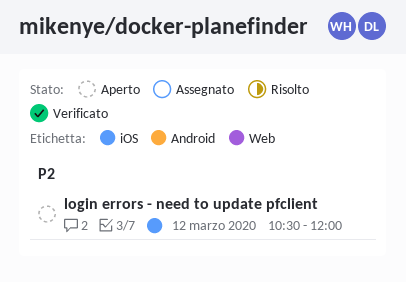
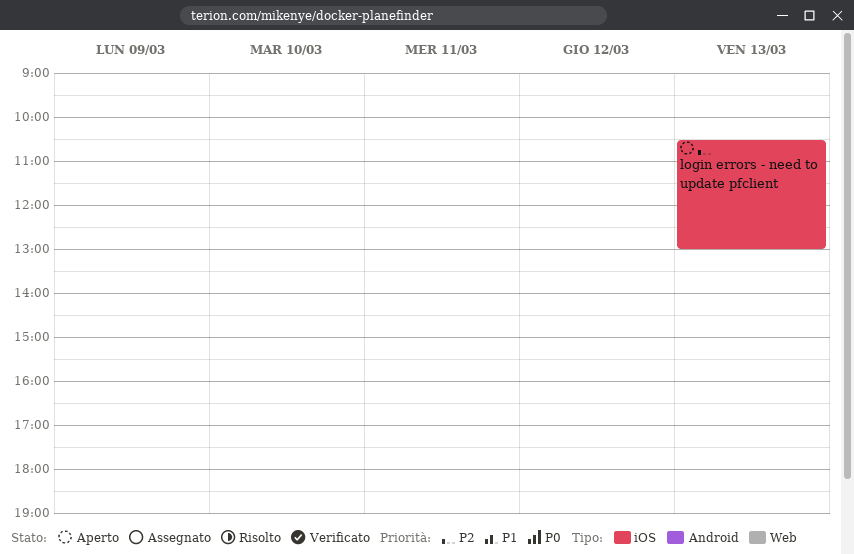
login errors - need to update pfclient, day: Mar 12 -> Mar 13
login errors - need to update pfclient, ends: 12:00 -> 13:00

